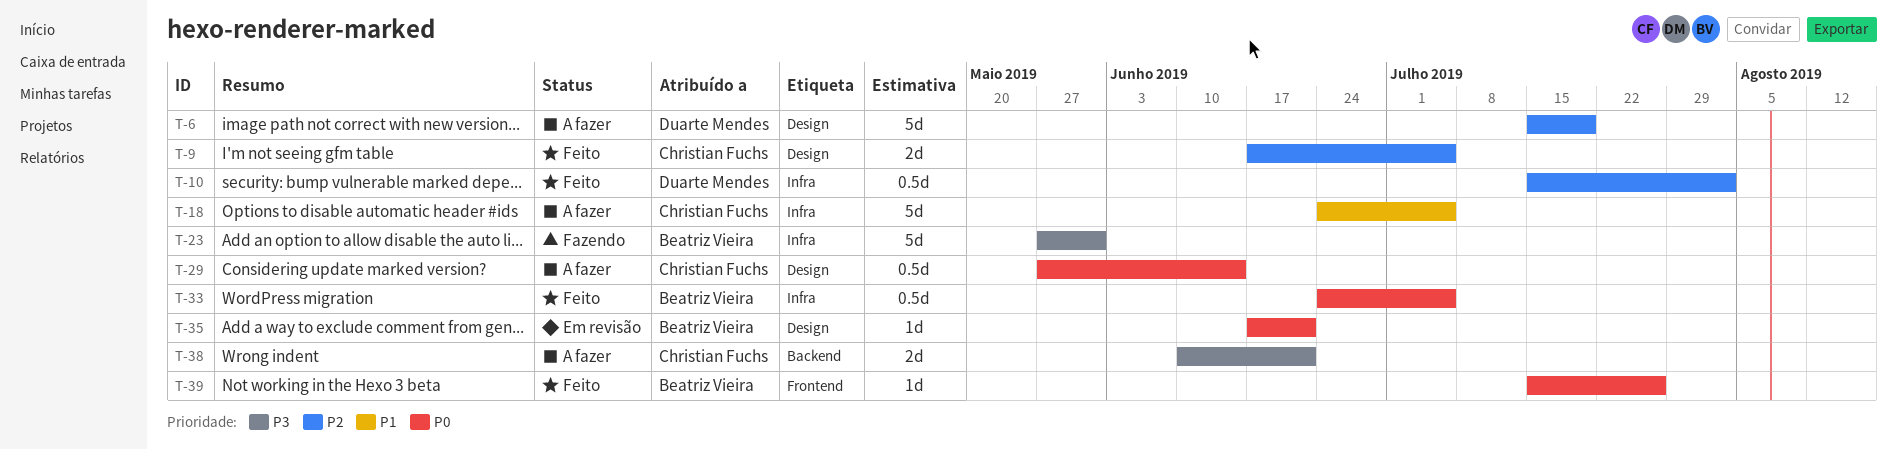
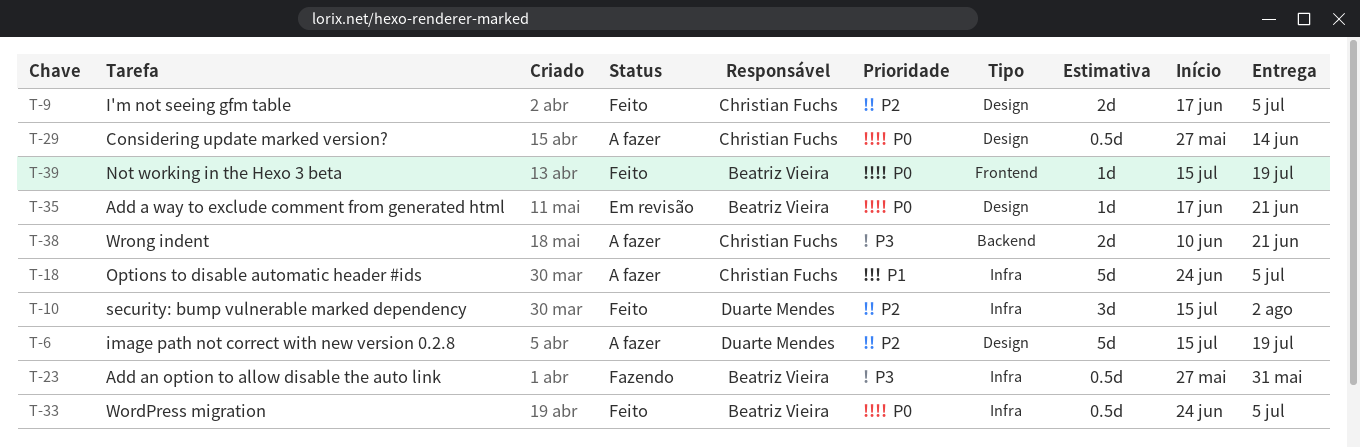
T-10, estimate: 0.5d -> 3d
T-23, estimate: 5d -> 0.5d
T-39, due: Jul 26 -> Jul 19

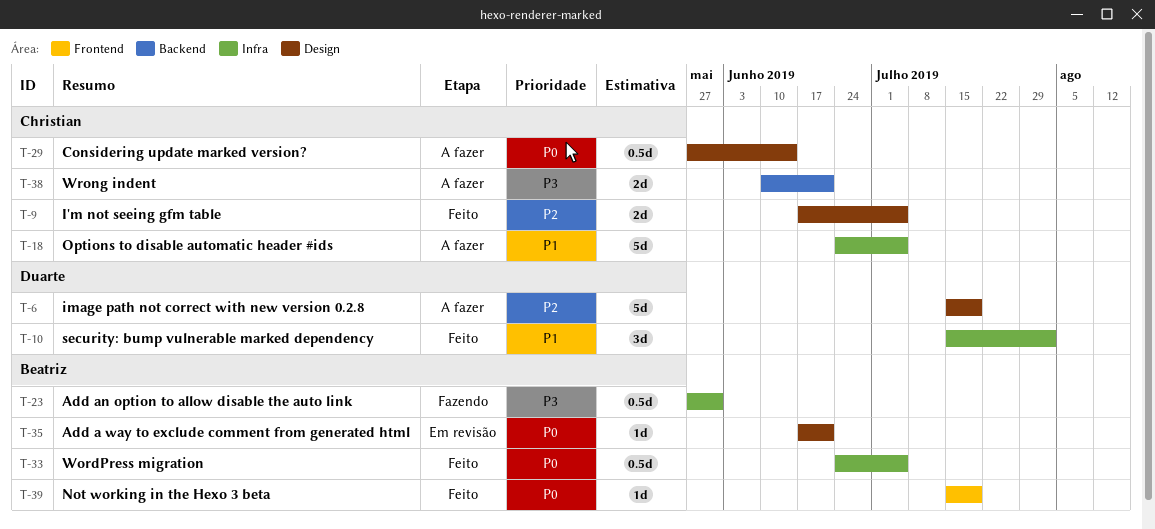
T-10, priority: P2 -> P1

